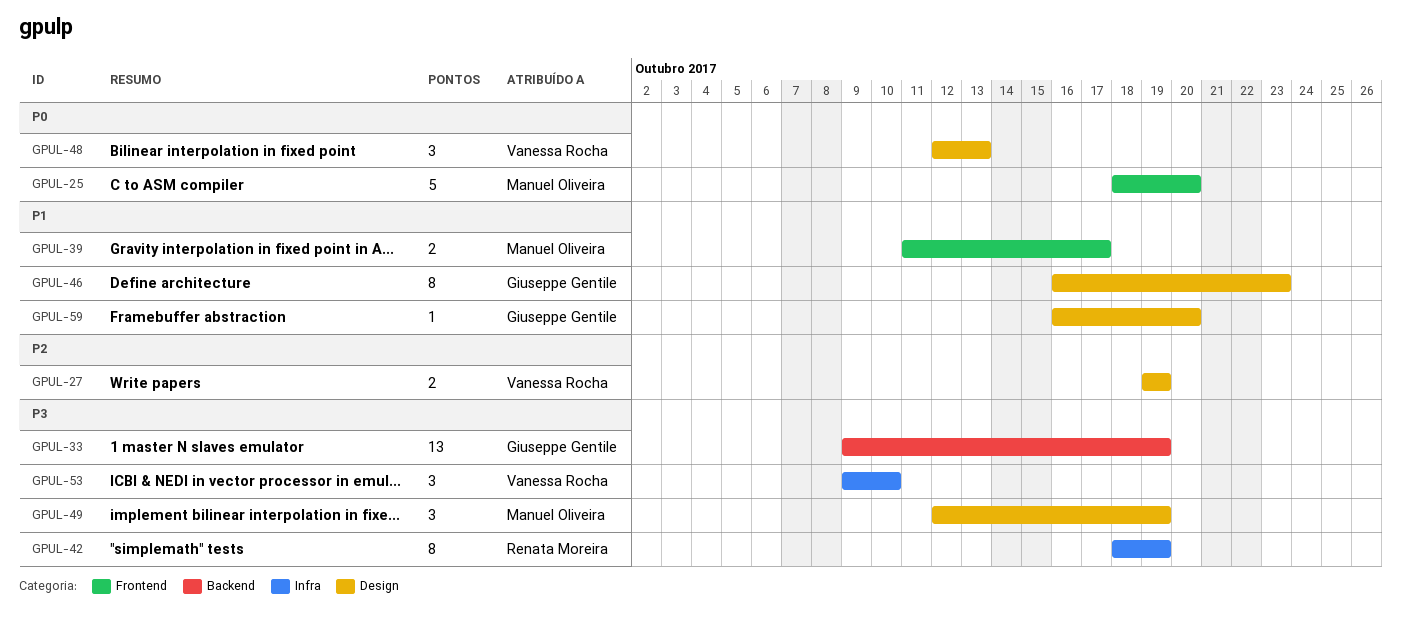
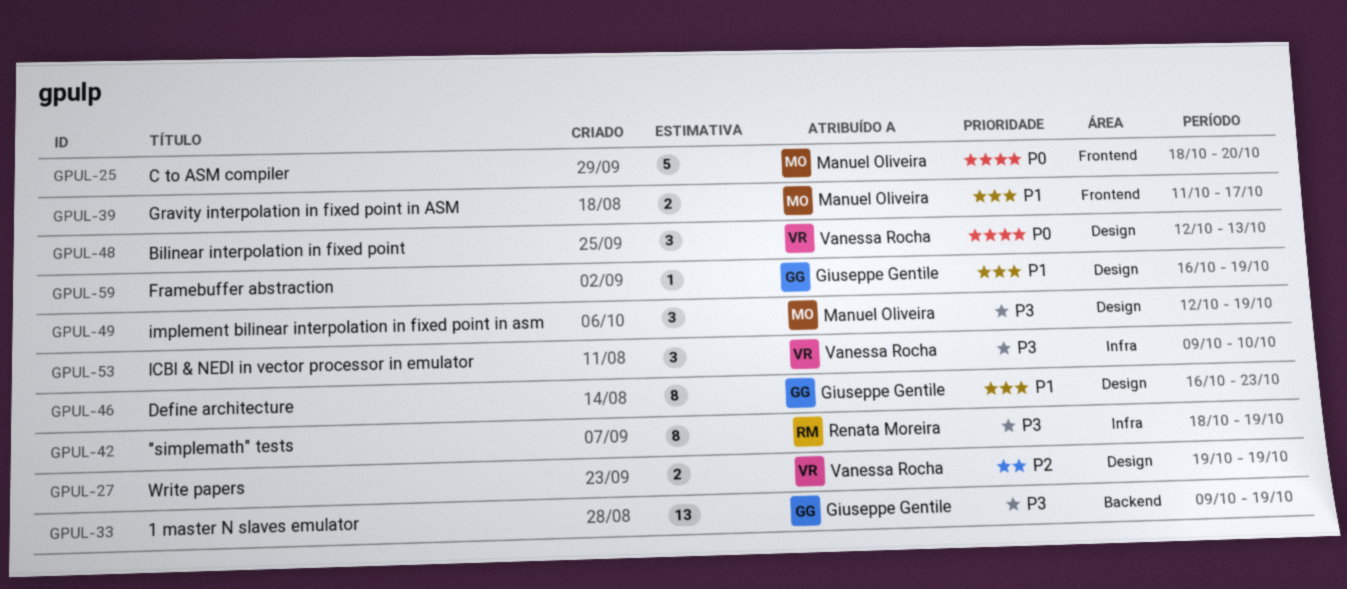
GPUL-59, due: Oct 20 -> Oct 19

